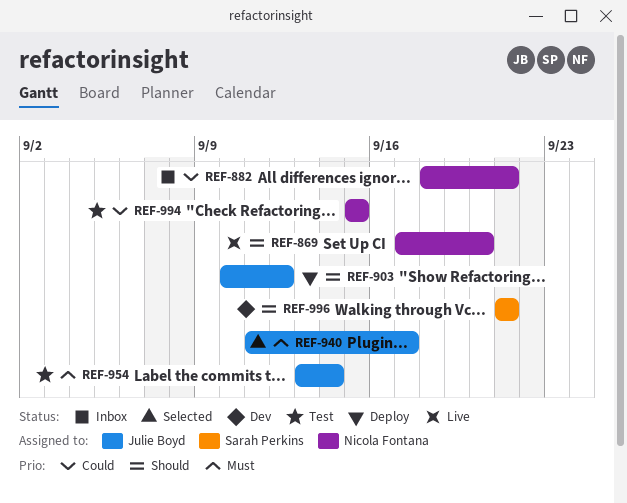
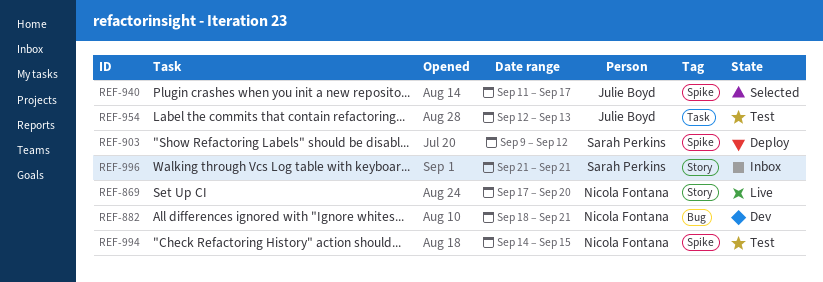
REF-882, status: Inbox -> Dev
REF-903, owner: Julie Boyd -> Sarah Perkins
REF-903, start: Sep 10 -> Sep 9
REF-954, start: Sep 13 -> Sep 12
REF-954, due: Sep 14 -> Sep 13
REF-994, start: Sep 15 -> Sep 14
REF-996, status: Dev -> Inbox

